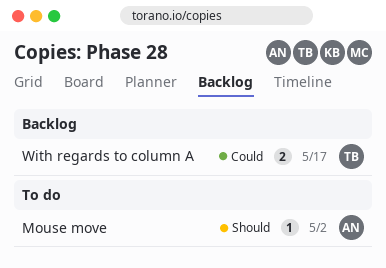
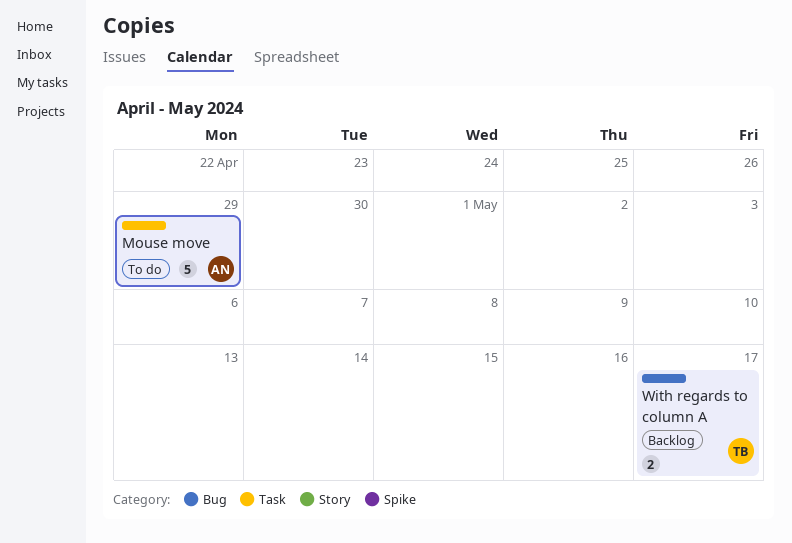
Mouse move, estimate: 1 -> 5
Mouse move, due: May 2 -> Apr 29

